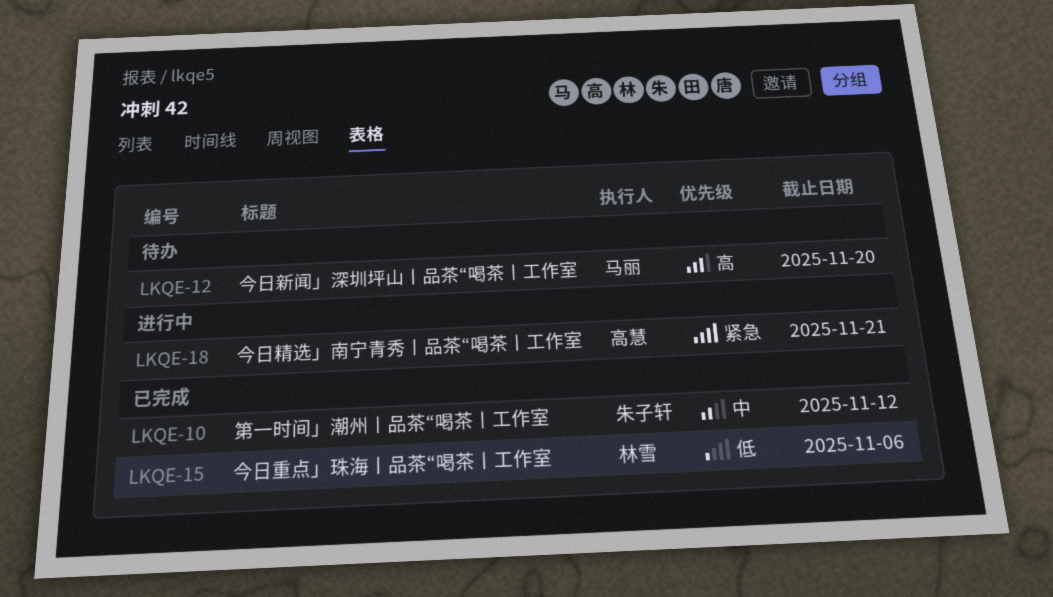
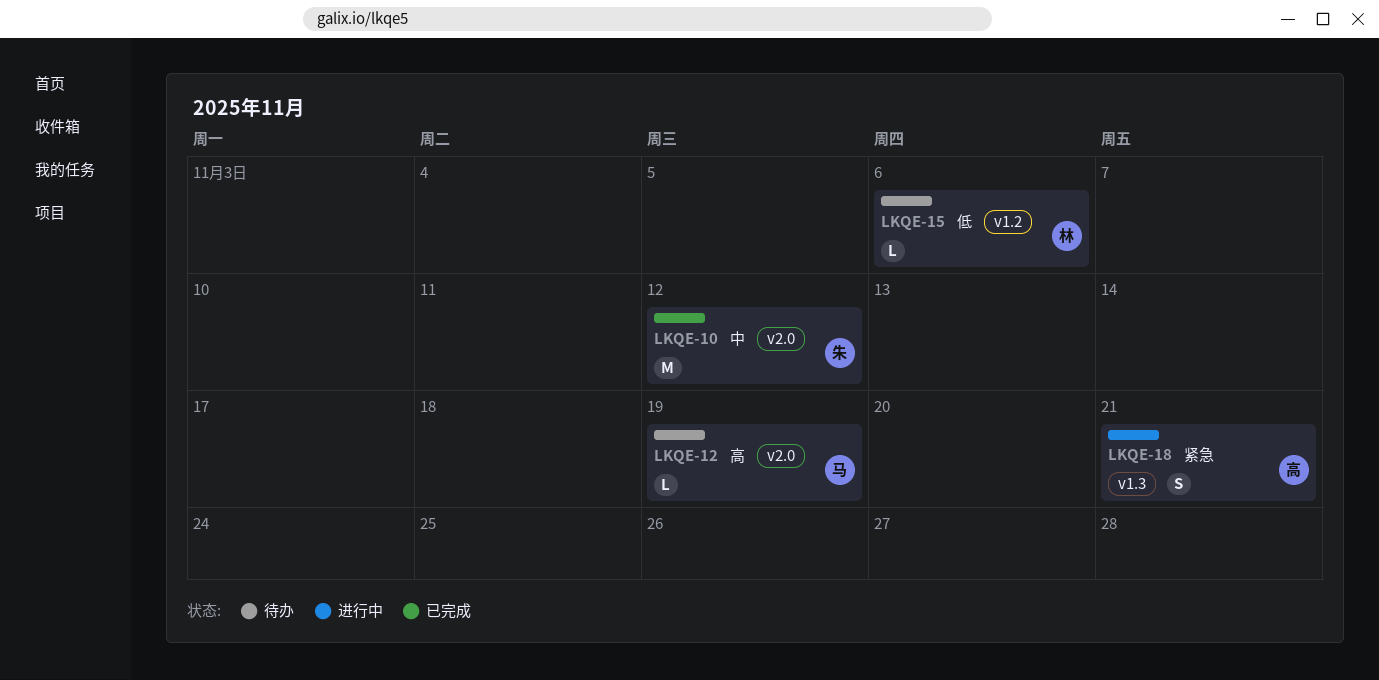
LKQE-12, due: Nov 20 -> Nov 19
LKQE-15, status: 已完成 -> 待办

